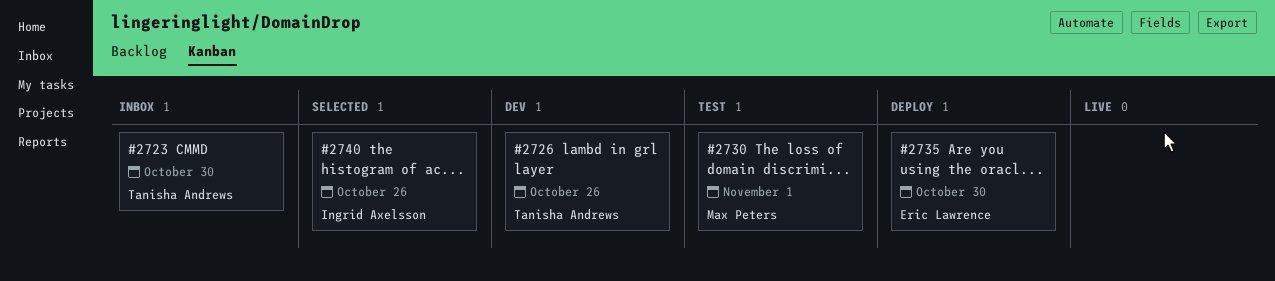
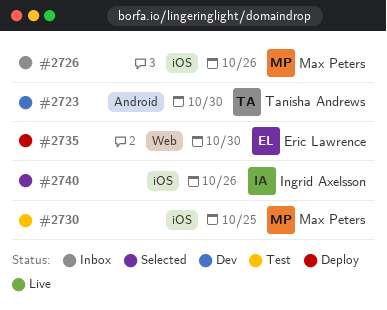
#2723, status: Inbox -> Dev
#2726, status: Dev -> Inbox
#2726, owner: Tanisha Andrews -> Max Peters
#2730, due: Nov 1 -> Oct 25

